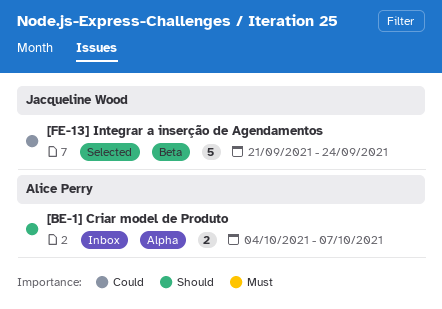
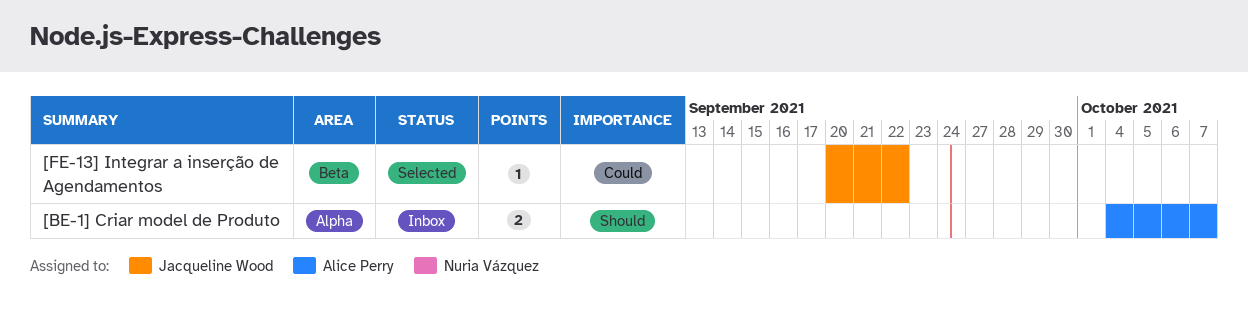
[FE-13] Integrar a inserção de Agendamentos, estimate: 5 -> 1
[FE-13] Integrar a inserção de Agendamentos, start: Sep 21 -> Sep 20
[FE-13] Integrar a inserção de Agendamentos, due: Sep 24 -> Sep 22

